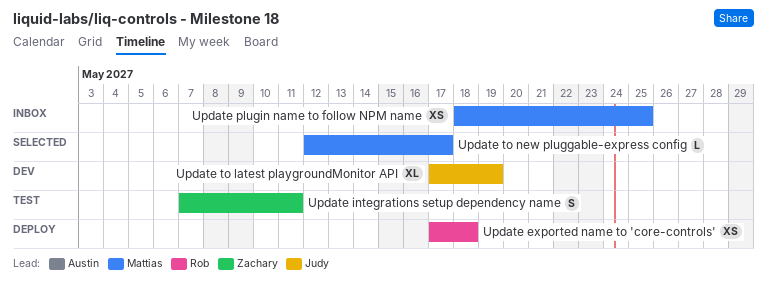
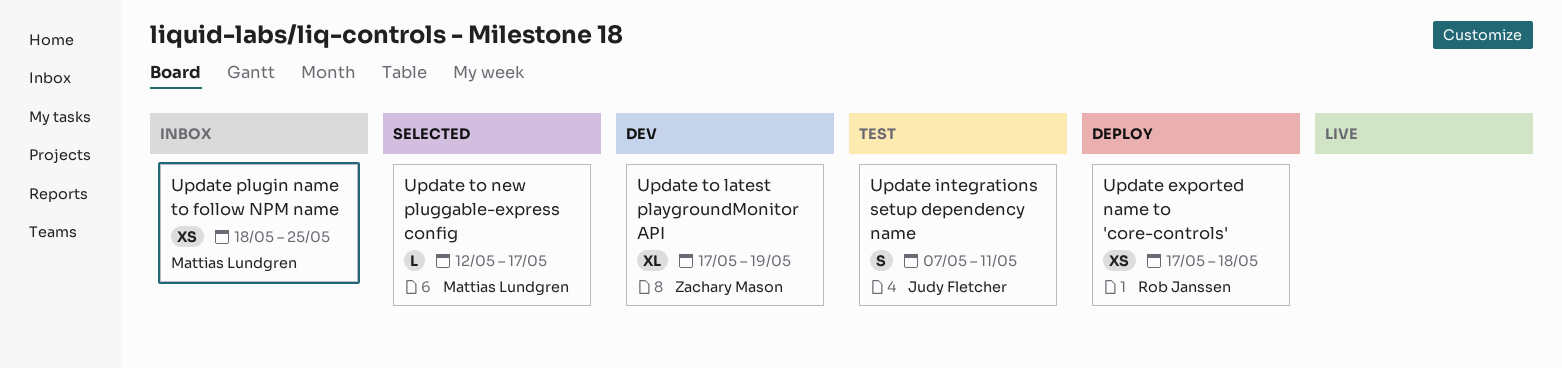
Update integrations setup dependency name, owner: Zachary Mason -> Judy Fletcher
Update to latest playgroundMonitor API, owner: Judy Fletcher -> Zachary Mason

